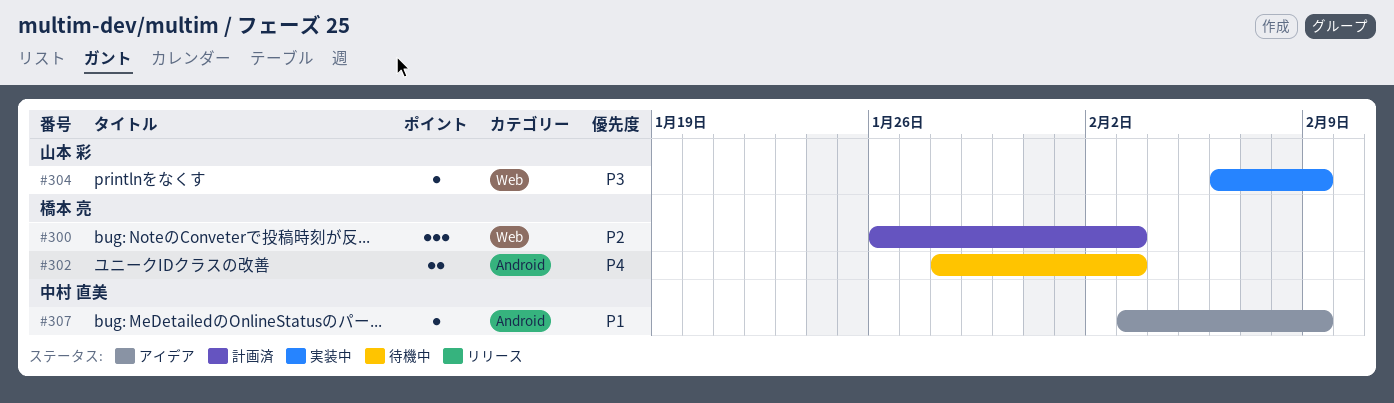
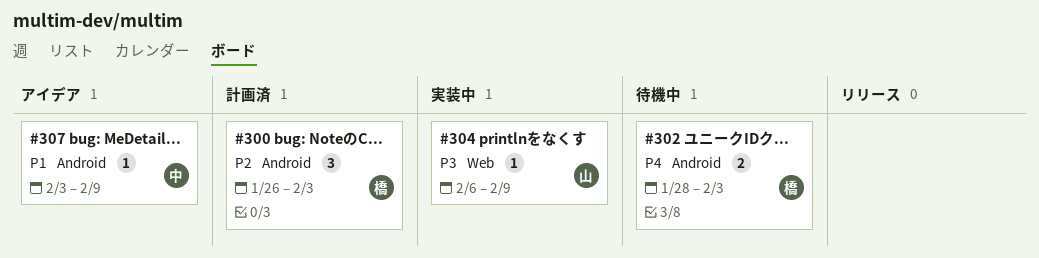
#300, label: Web -> Android

